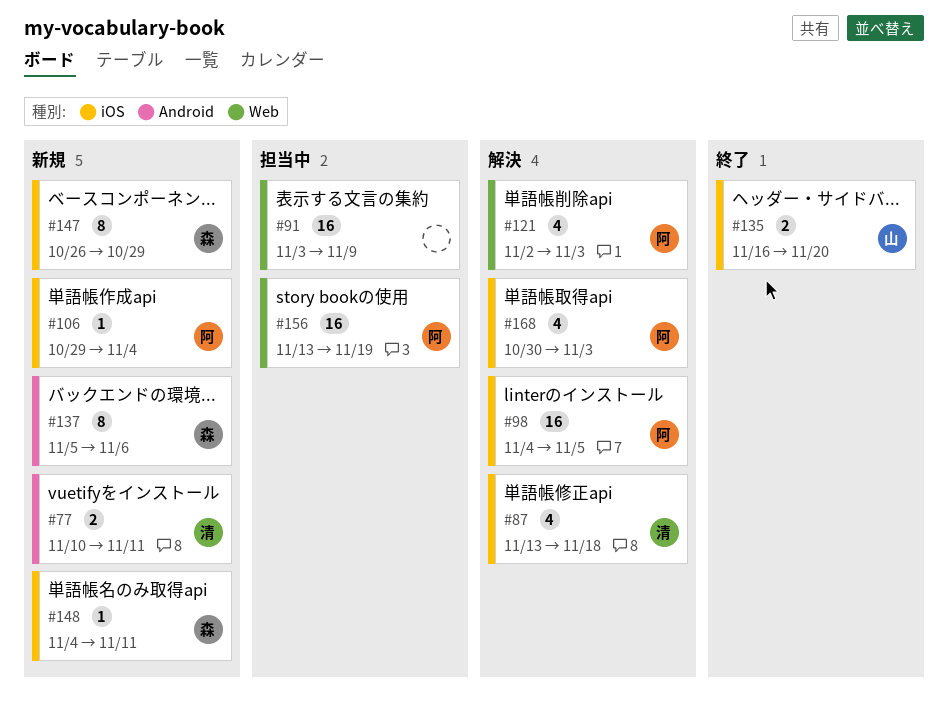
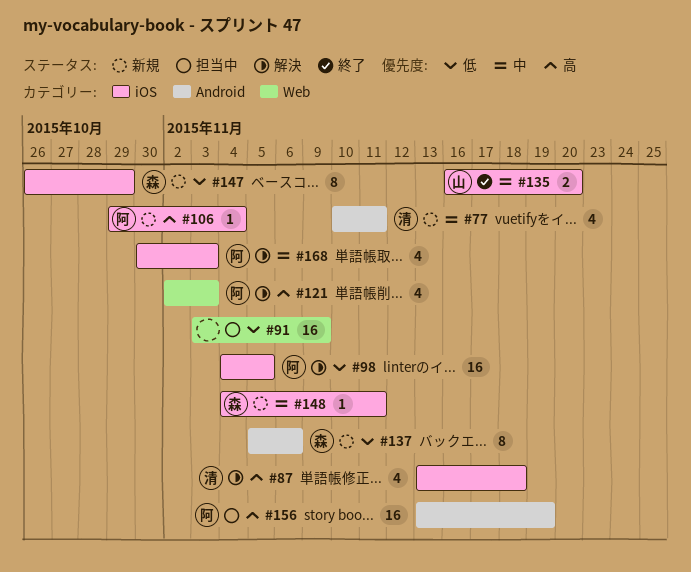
#77, estimate: 2 -> 4
#156, label: Web -> Android

